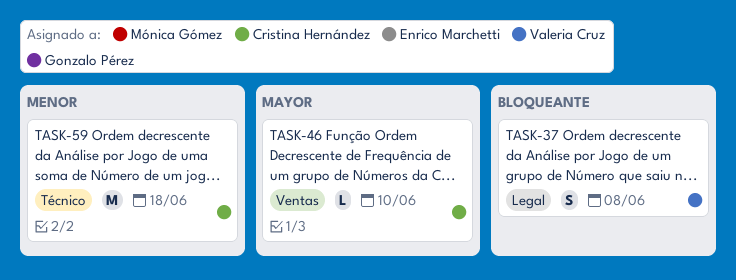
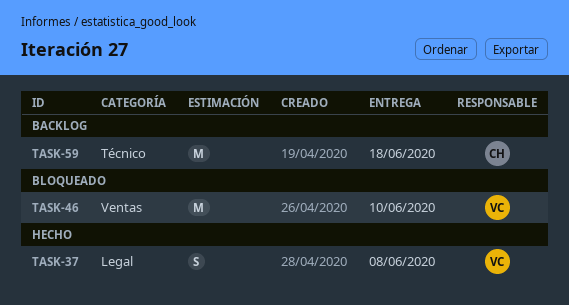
TASK-46, owner: Cristina Hernández -> Valeria Cruz
TASK-46, estimate: L -> M

